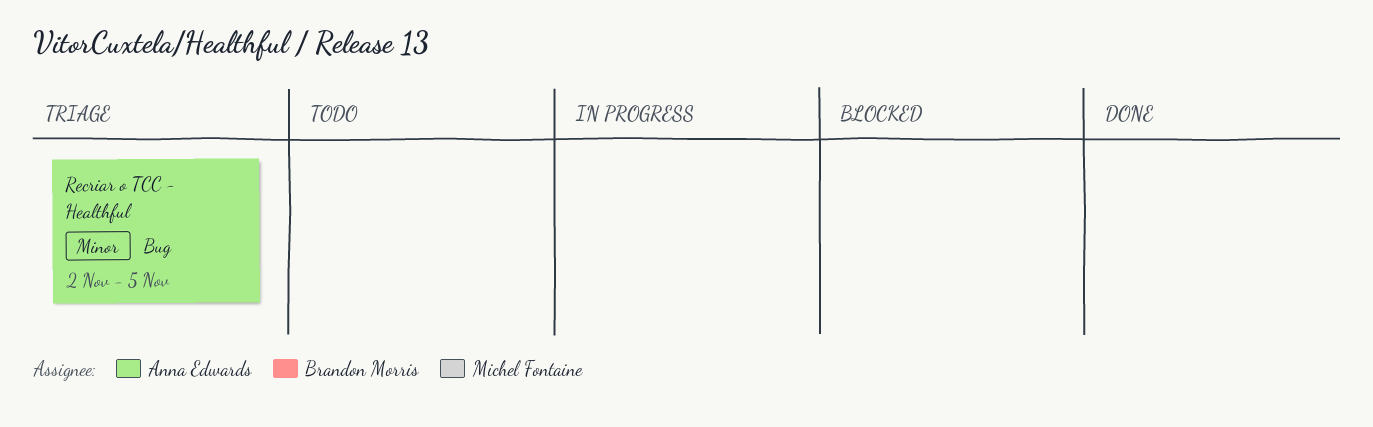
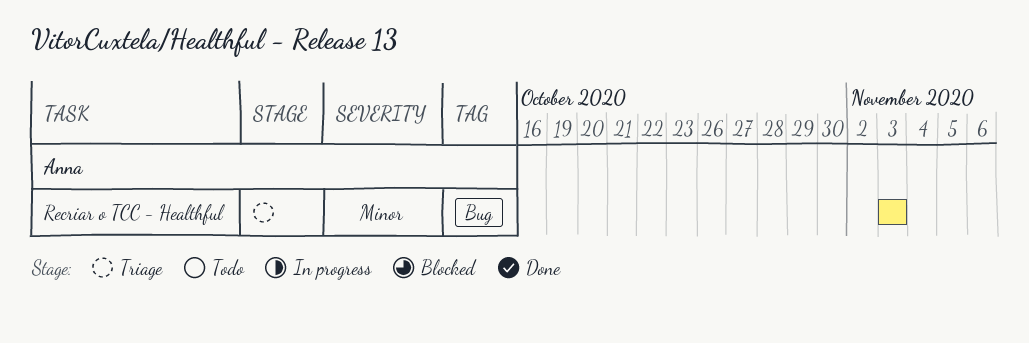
Recriar o TCC - Healthful, start: Nov 2 -> Nov 3
Recriar o TCC - Healthful, due: Nov 5 -> Nov 3

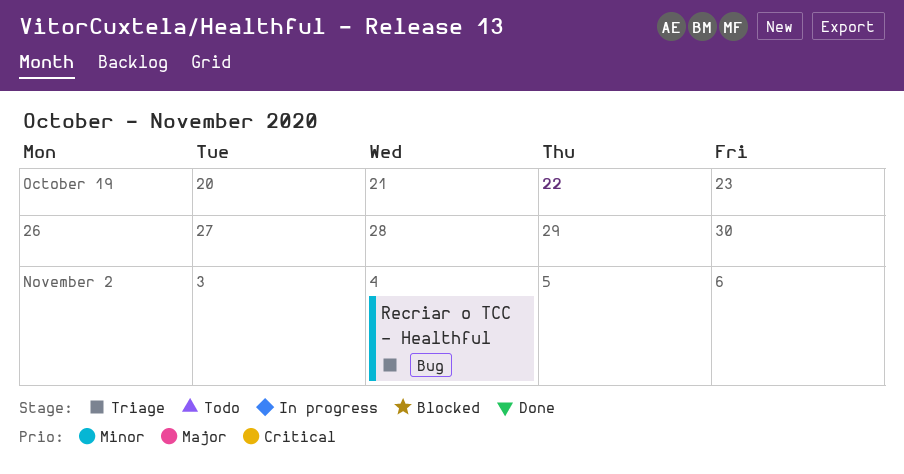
Recriar o TCC - Healthful, due: Nov 3 -> Nov 4

